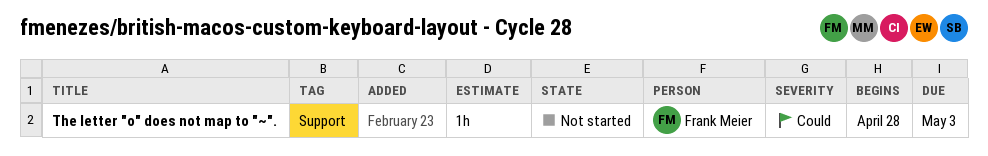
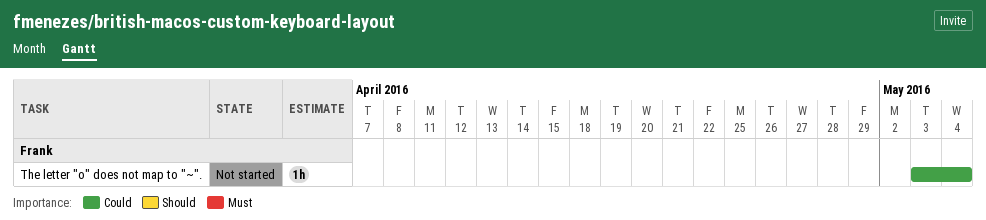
The letter "o" does not map to "~"., start: Apr 28 -> May 3
The letter "o" does not map to "~"., due: May 3 -> May 4

